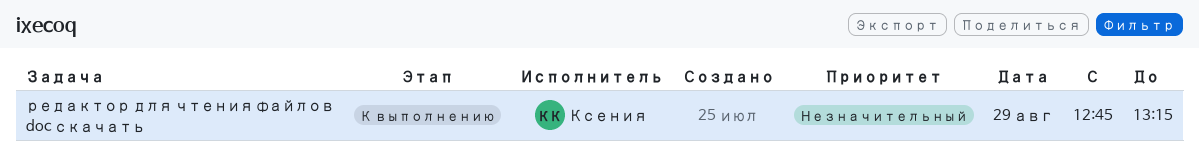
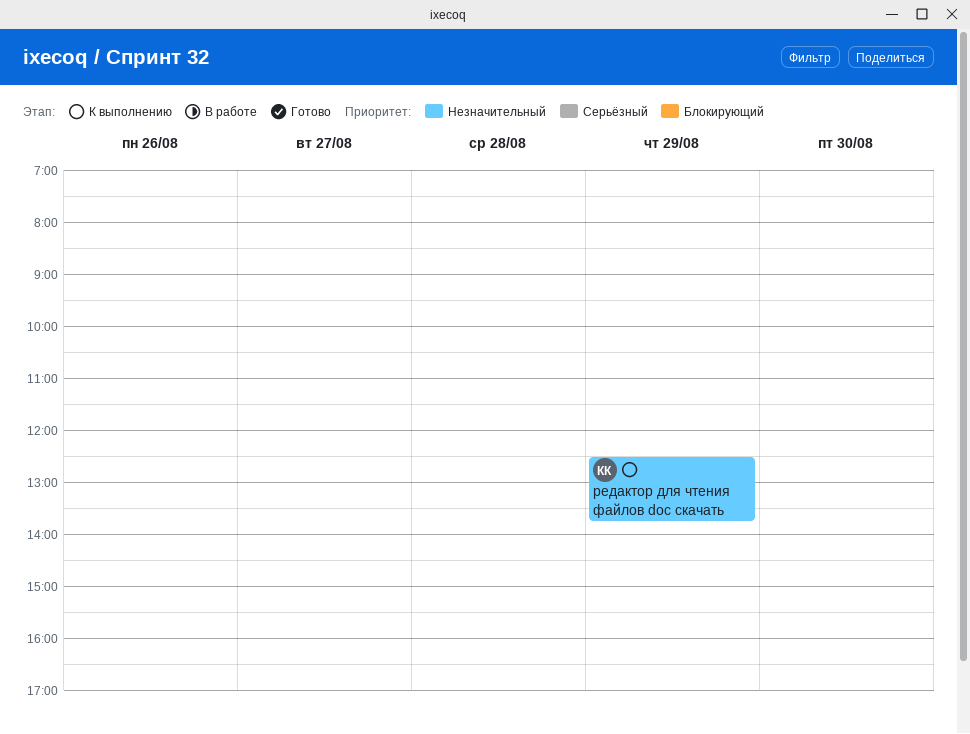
редактор для чтения файлов doc скачать, begins: 12:45 -> 12:30
редактор для чтения файлов doc скачать, ends: 13:15 -> 13:45

